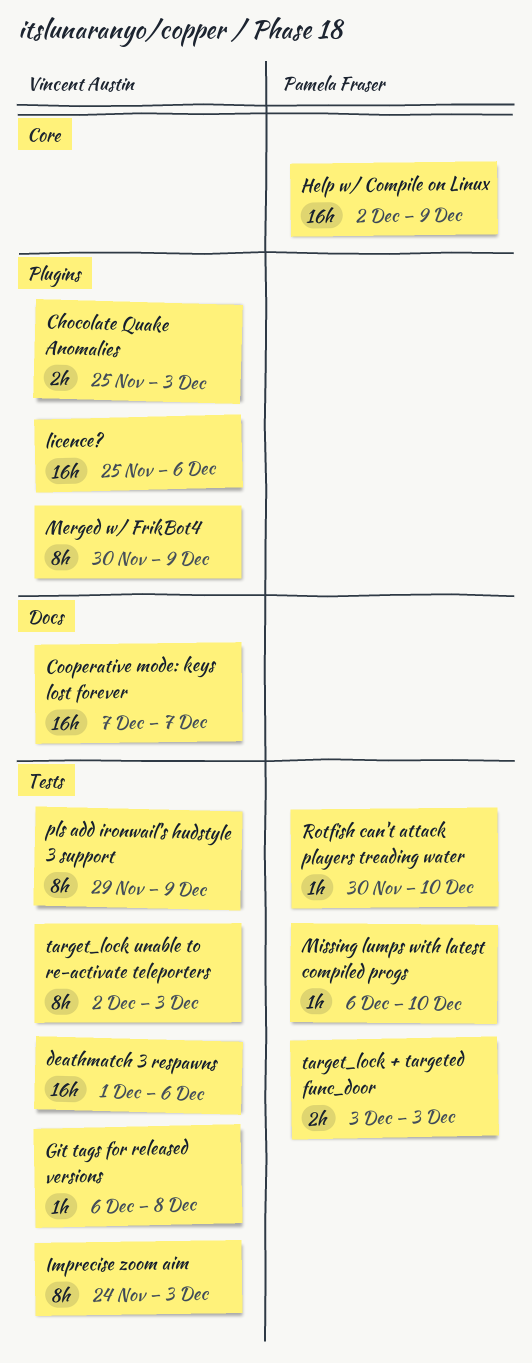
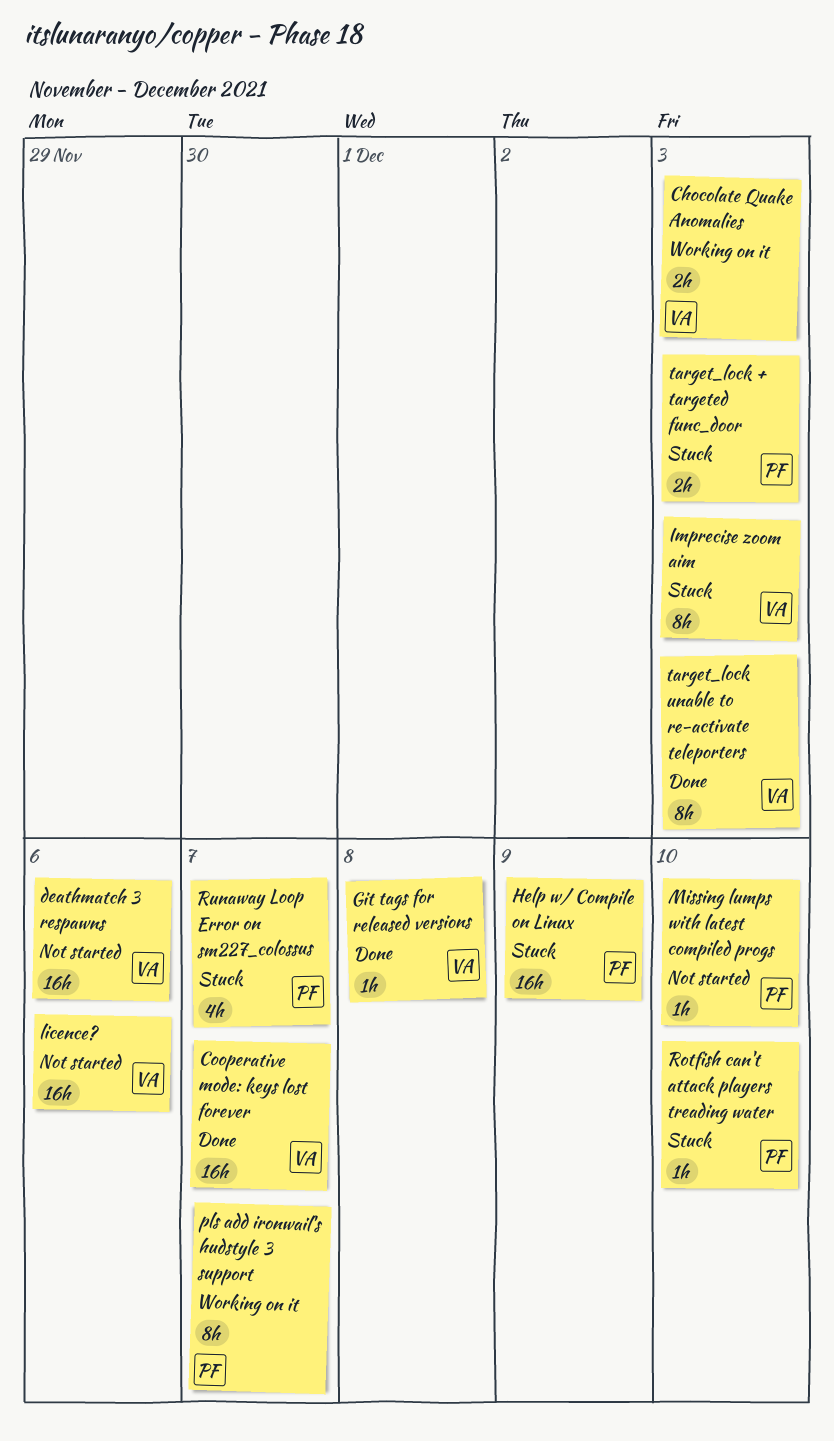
Merged w/ FrikBot4: present -> none
pls add ironwail's hudstyle 3 support, owner: Vincent Austin -> Pamela Fraser
pls add ironwail's hudstyle 3 support, due: Dec 9 -> Dec 7
Runaway Loop Error on sm227_colossus: none -> present

